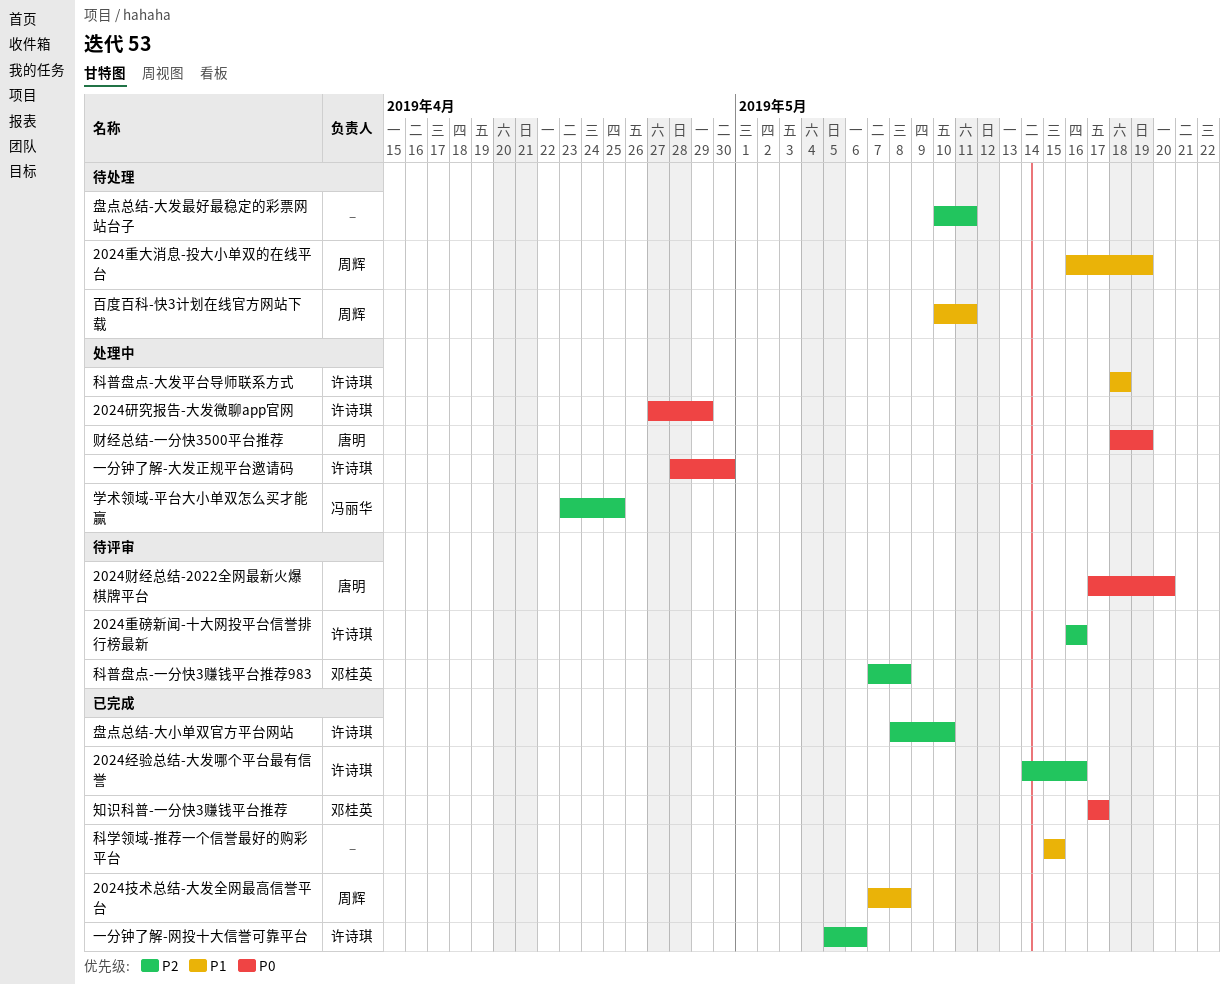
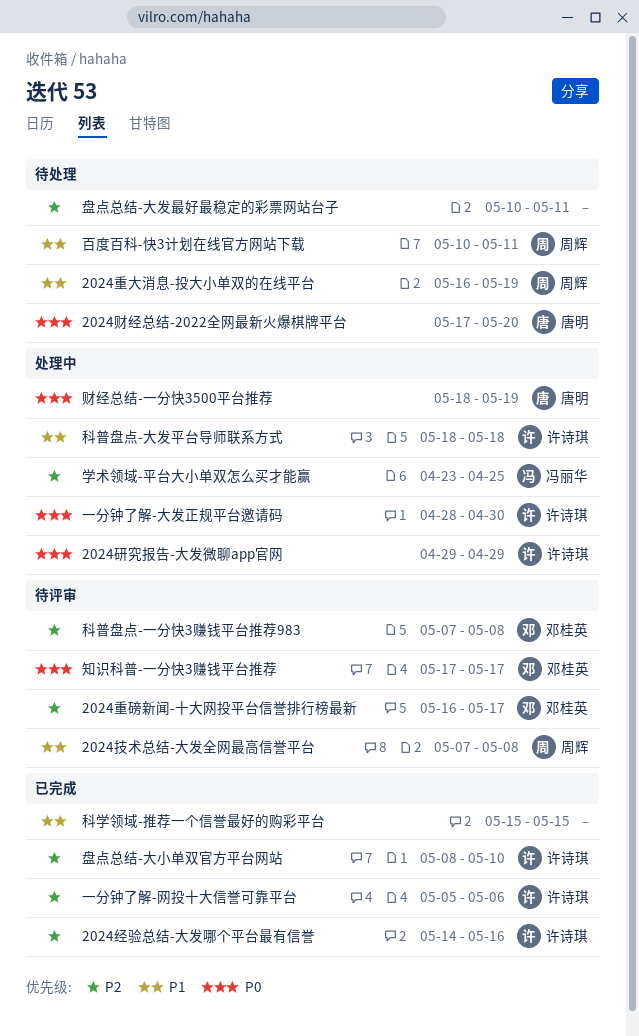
2024技术总结-大发全网最高信誉平台, status: 已完成 -> 待评审
2024研究报告-大发微聊app官网, start: Apr 27 -> Apr 29
2024财经总结-2022全网最新火爆棋牌平台, status: 待评审 -> 待处理
2024重磅新闻-十大网投平台信誉排行榜最新, owner: 许诗琪 -> 邓桂英
2024重磅新闻-十大网投平台信誉排行榜最新, due: May 16 -> May 17
知识科普-一分快3赚钱平台推荐, status: 已完成 -> 待评审

